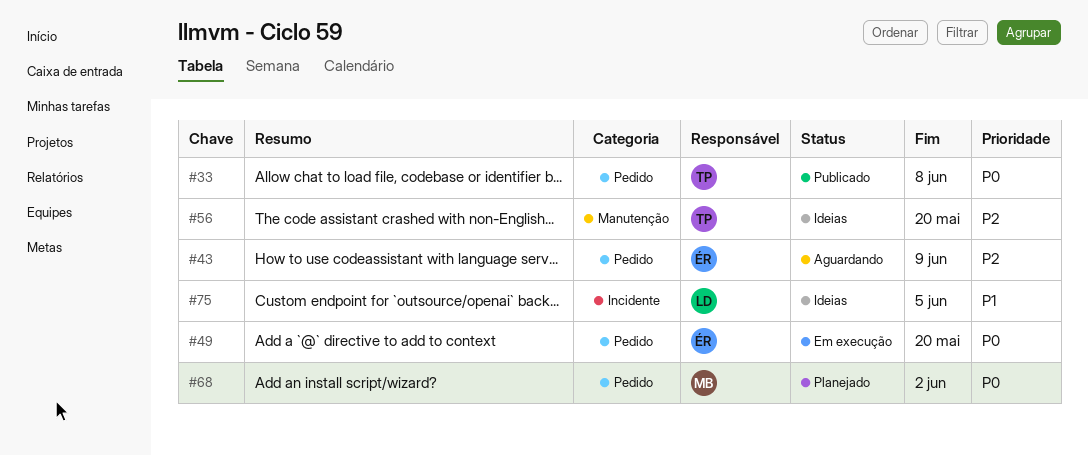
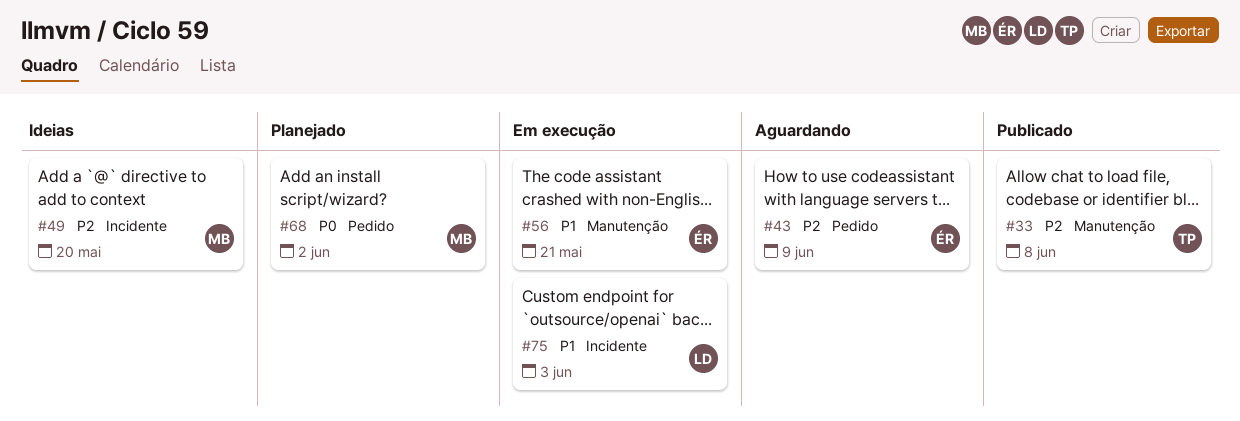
#33, priority: P0 -> P2
#33, label: Pedido -> Manutenção
#49, status: Em execução -> Ideias
#49, owner: ÉR -> MB
#49, priority: P0 -> P2
#49, label: Pedido -> Incidente
#56, status: Ideias -> Em execução
#56, owner: TP -> ÉR
#56, priority: P2 -> P1
#56, due: May 20 -> May 21
#75, status: Ideias -> Em execução
#75, due: Jun 5 -> Jun 3

